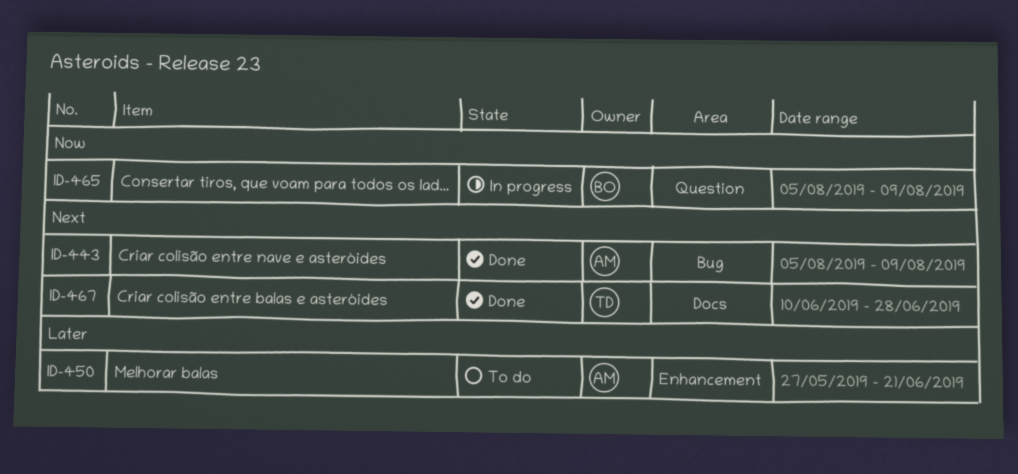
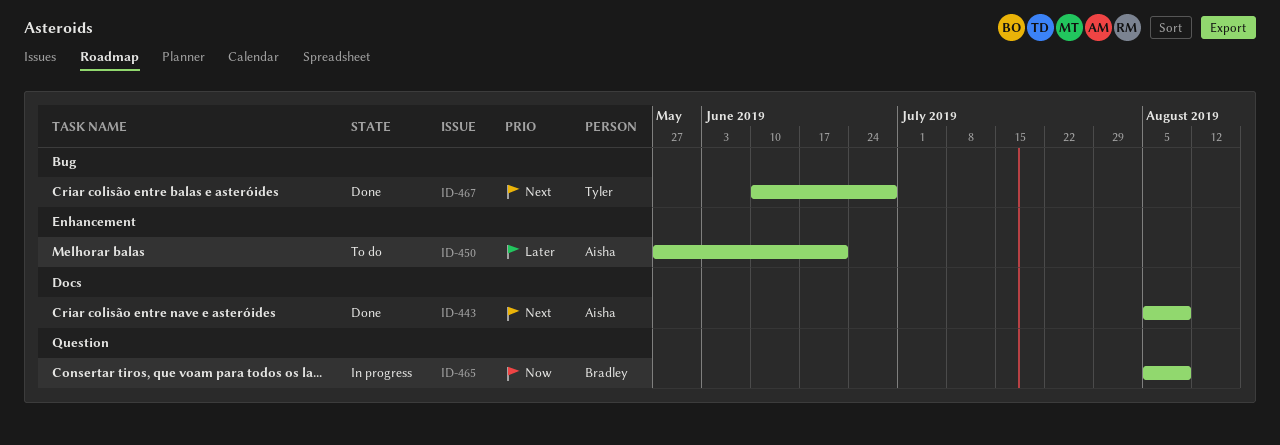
ID-443, label: Bug -> Docs
ID-467, label: Docs -> Bug

